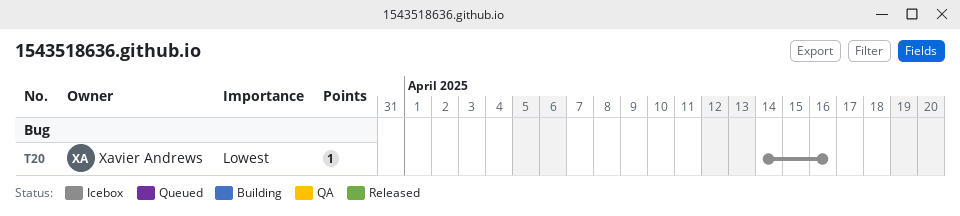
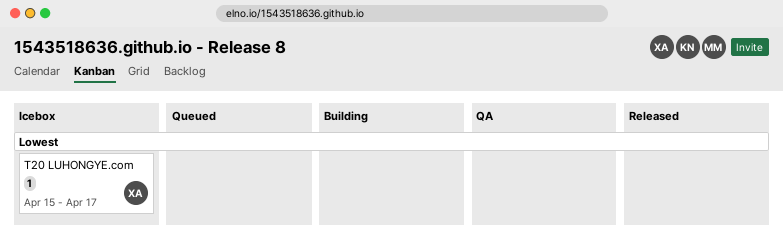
T20, start: Apr 14 -> Apr 15
T20, due: Apr 16 -> Apr 17

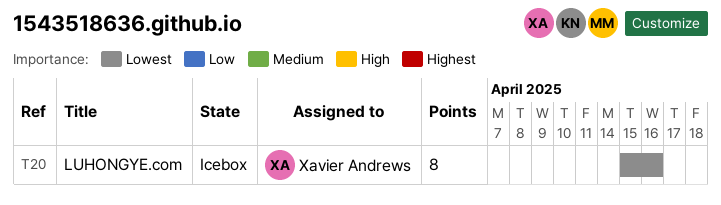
T20, estimate: 1 -> 8
T20, due: Apr 17 -> Apr 16

